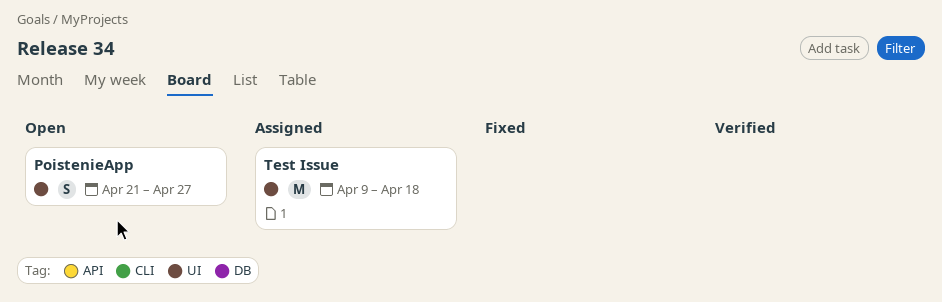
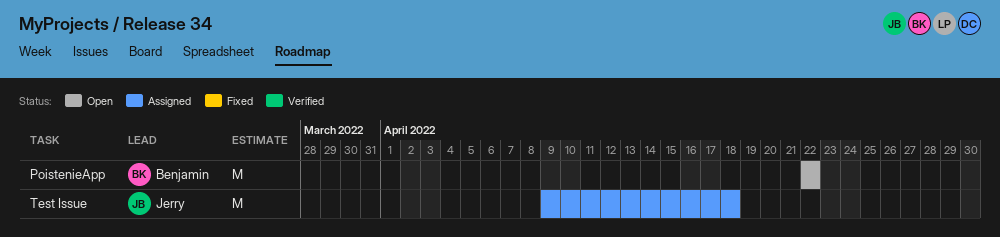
PoistenieApp, estimate: S -> M
PoistenieApp, start: Apr 21 -> Apr 22
PoistenieApp, due: Apr 27 -> Apr 22

